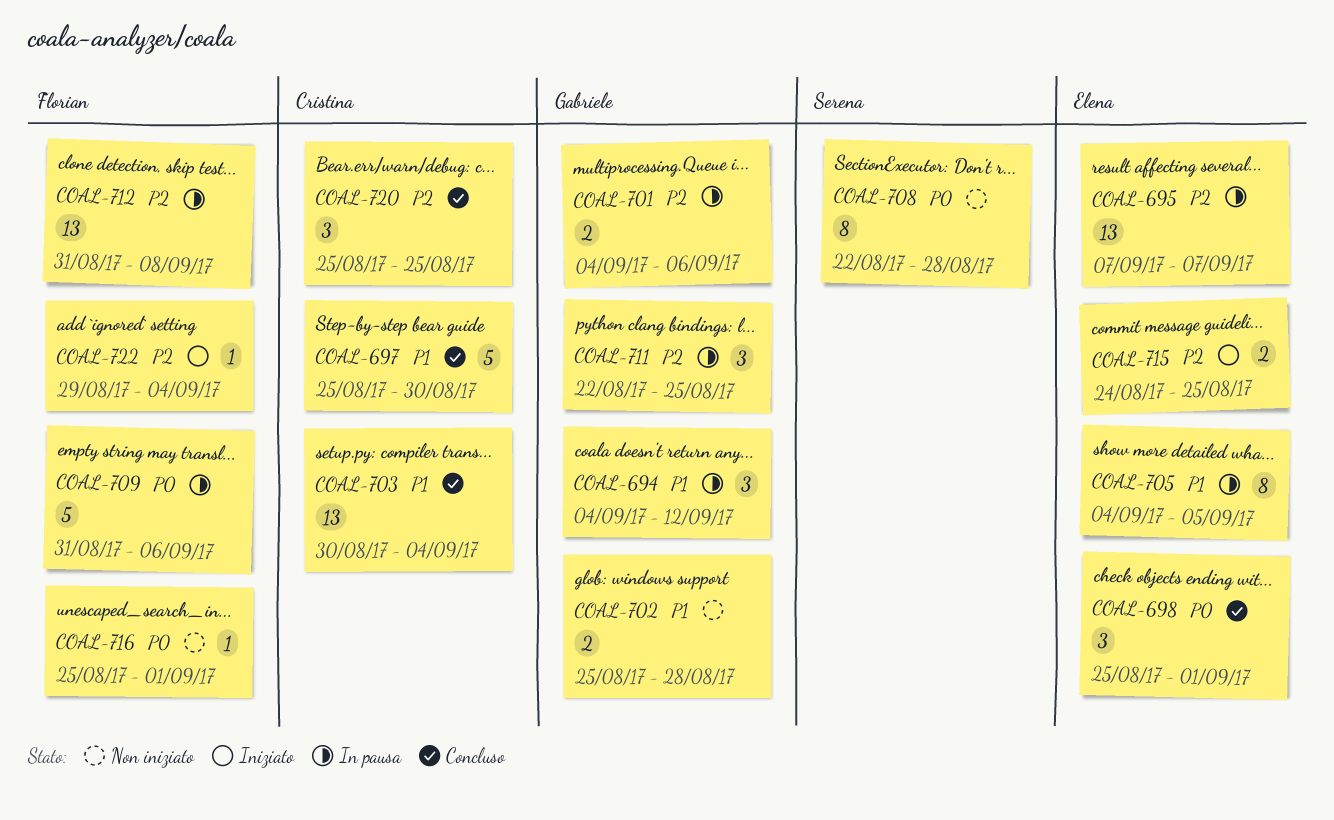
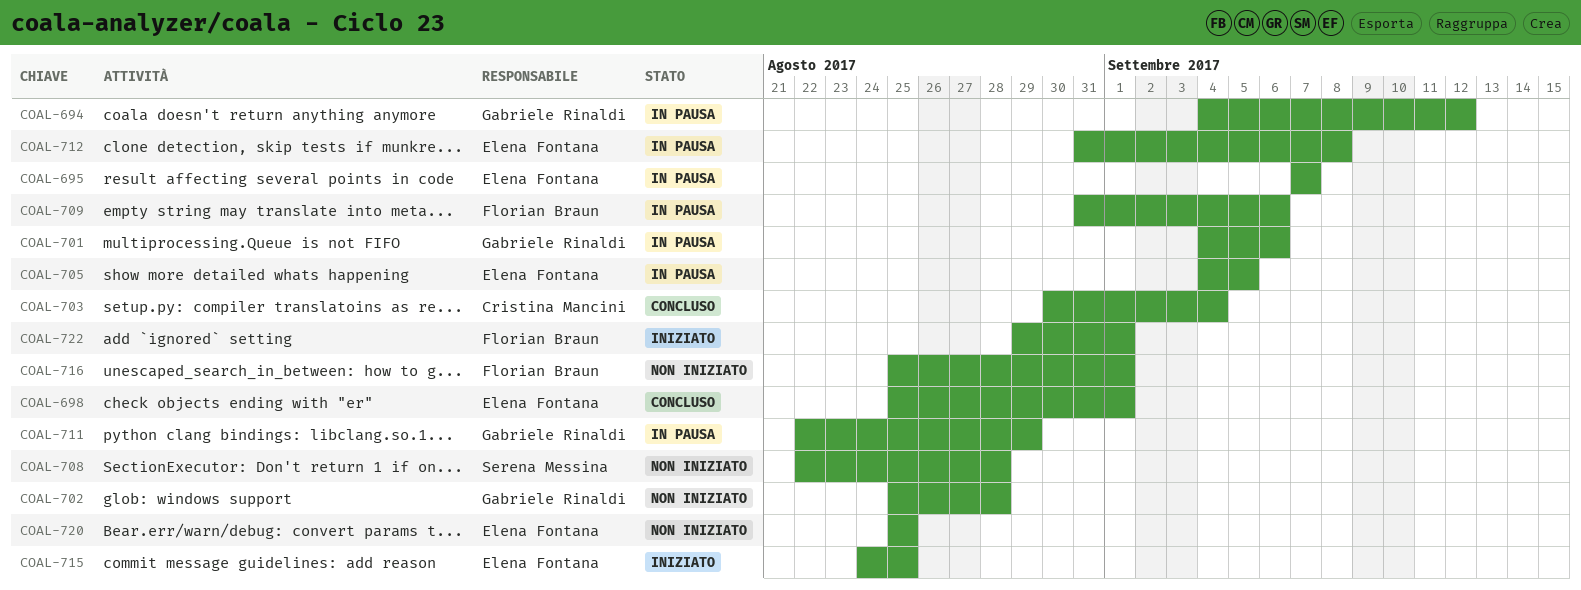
COAL-697: present -> none
COAL-711, due: Aug 25 -> Aug 29
COAL-712, owner: Florian Braun -> Elena Fontana
COAL-720, status: Concluso -> Non iniziato
COAL-720, owner: Cristina Mancini -> Elena Fontana
COAL-722, due: Sep 4 -> Sep 1

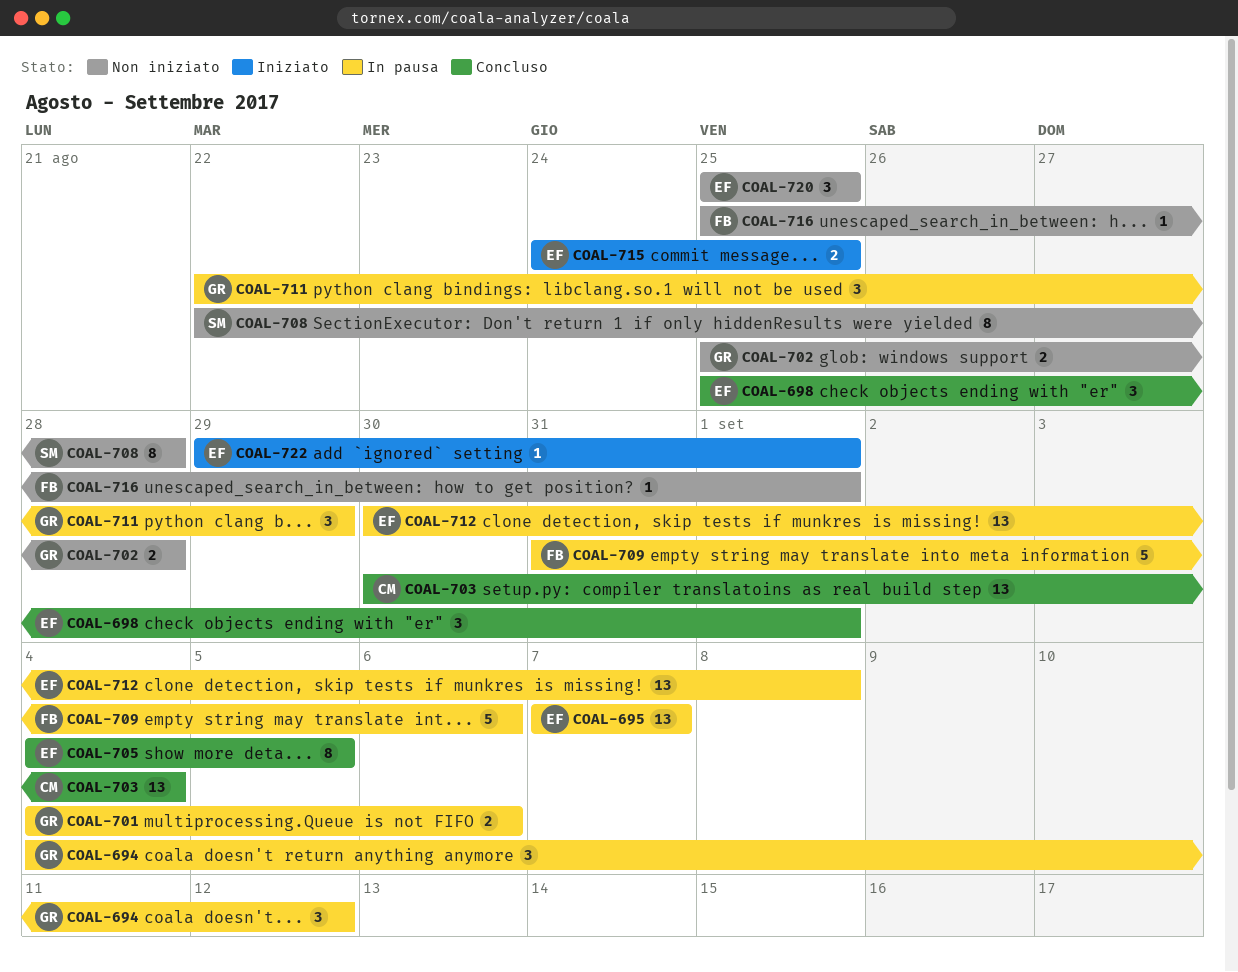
COAL-705, status: In pausa -> Concluso
COAL-712, start: Aug 31 -> Aug 30
COAL-722, owner: Florian Braun -> Elena Fontana

